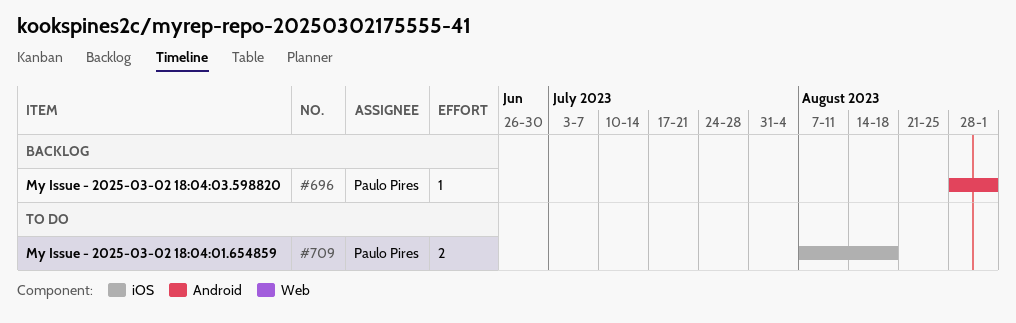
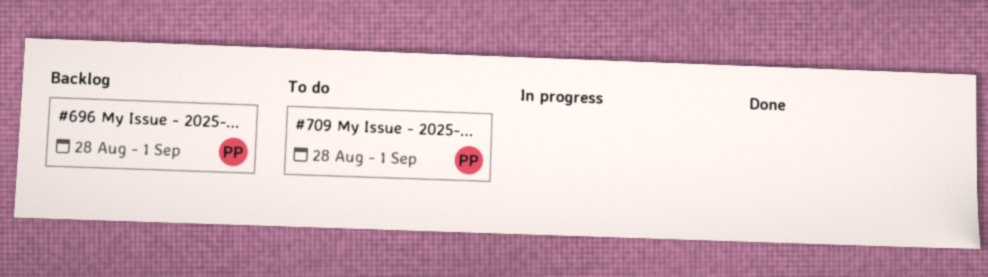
#709, start: Aug 7 -> Aug 28
#709, due: Aug 18 -> Sep 1

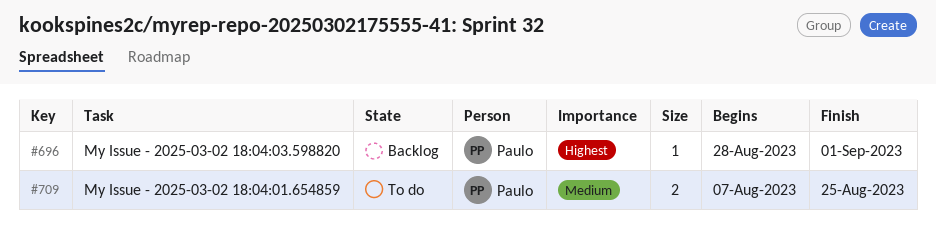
#709, start: Aug 28 -> Aug 7
#709, due: Sep 1 -> Aug 25

